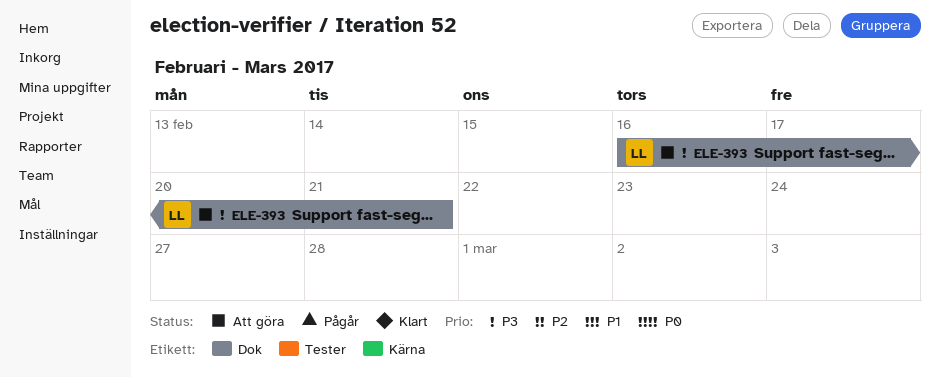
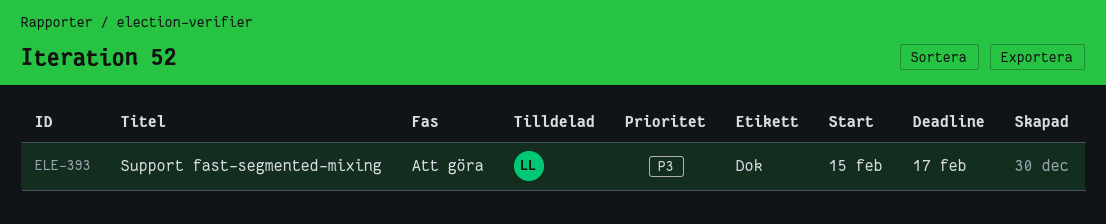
ELE-393, start: Feb 16 -> Feb 15
ELE-393, due: Feb 21 -> Feb 17

